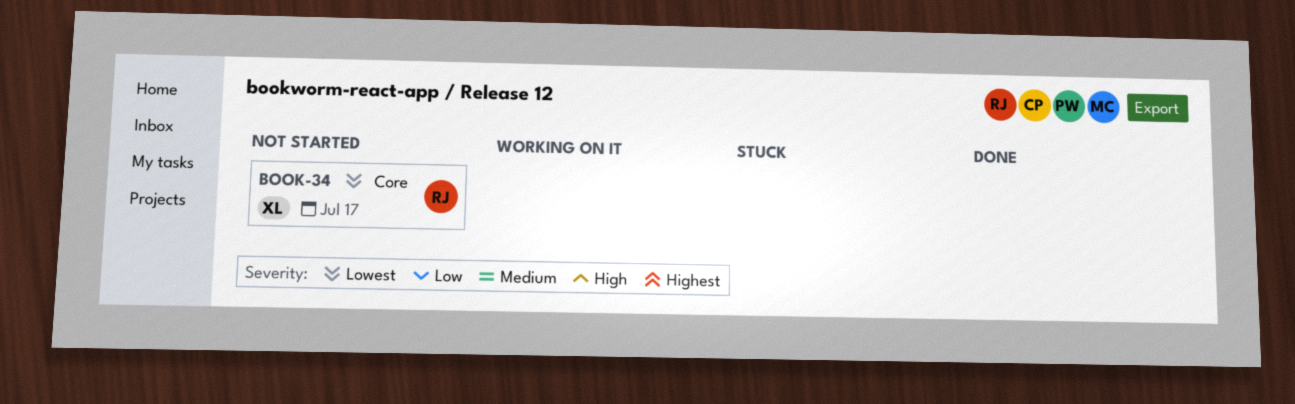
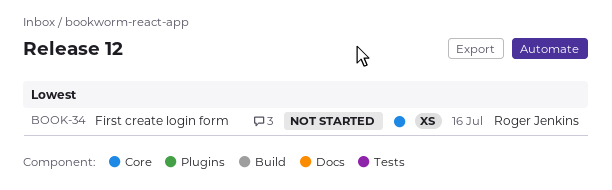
BOOK-34, estimate: XL -> XS
BOOK-34, due: Jul 17 -> Jul 16

